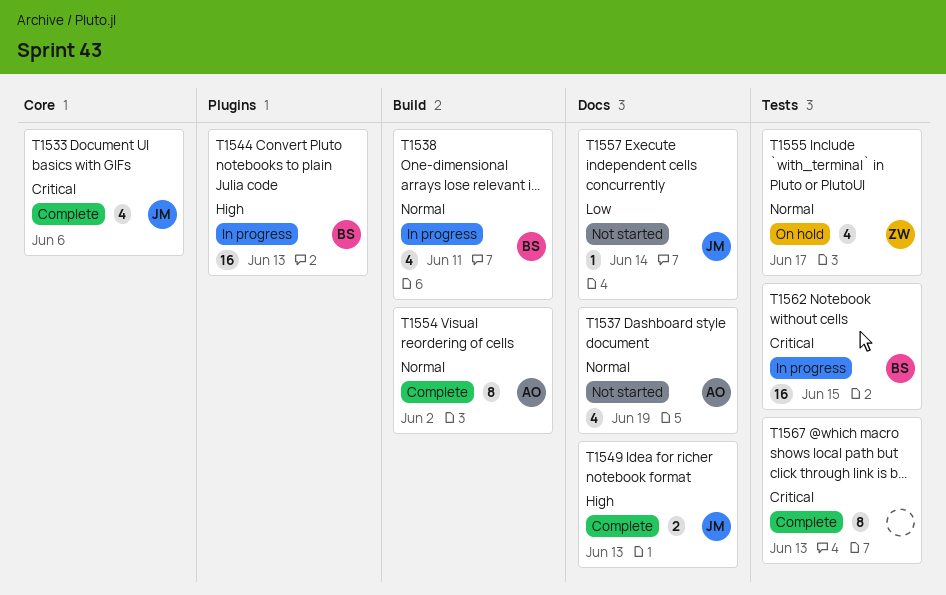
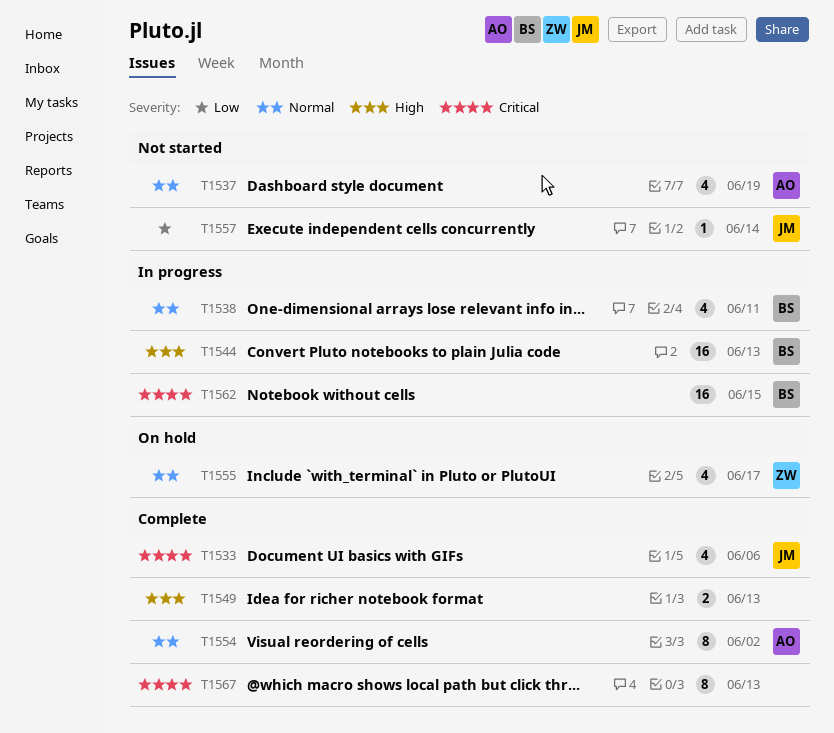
T1549, owner: JM -> none

